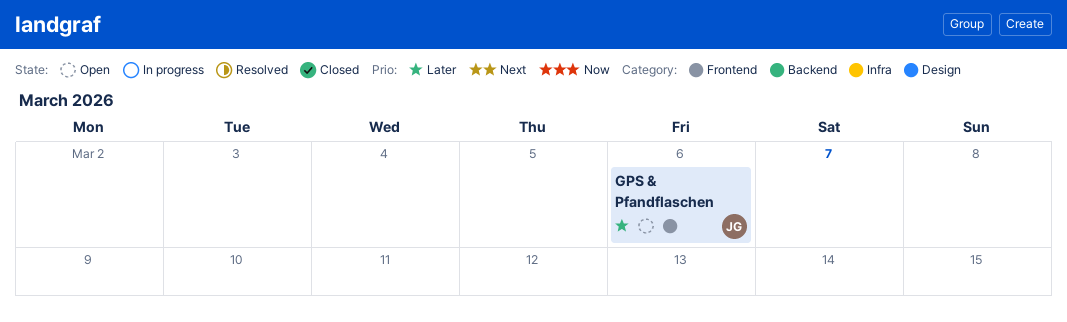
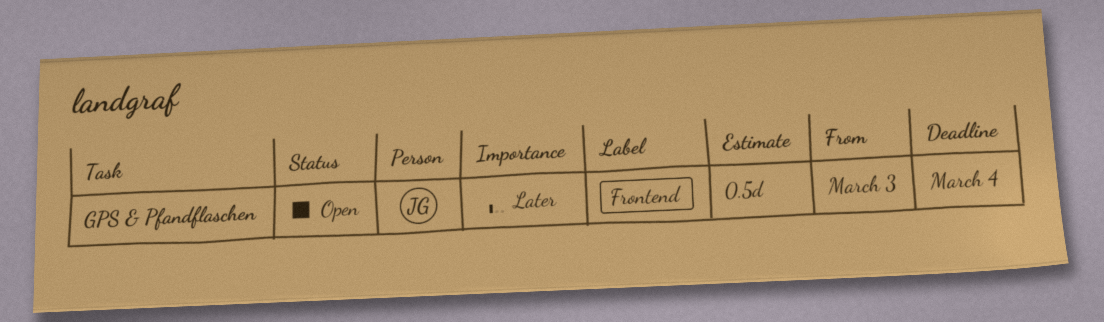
GPS & Pfandflaschen, due: Mar 6 -> Mar 4

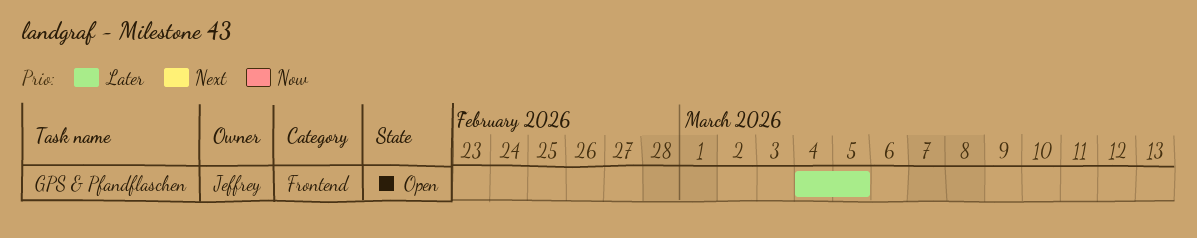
GPS & Pfandflaschen, start: Mar 3 -> Mar 4
GPS & Pfandflaschen, due: Mar 4 -> Mar 5

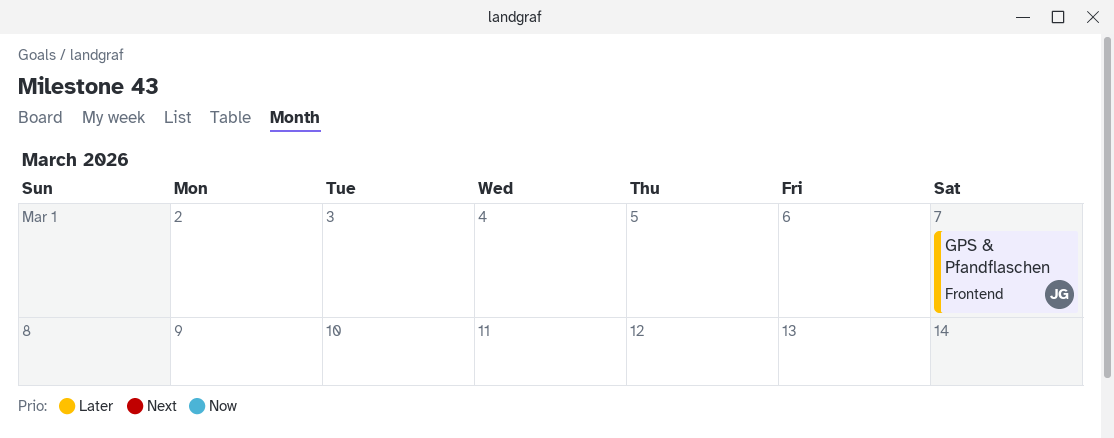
GPS & Pfandflaschen, due: Mar 5 -> Mar 7

